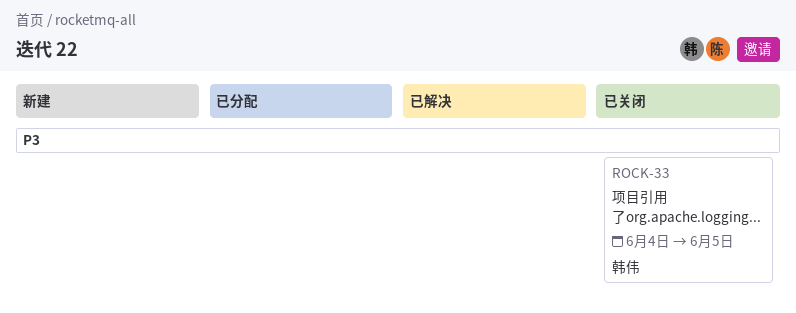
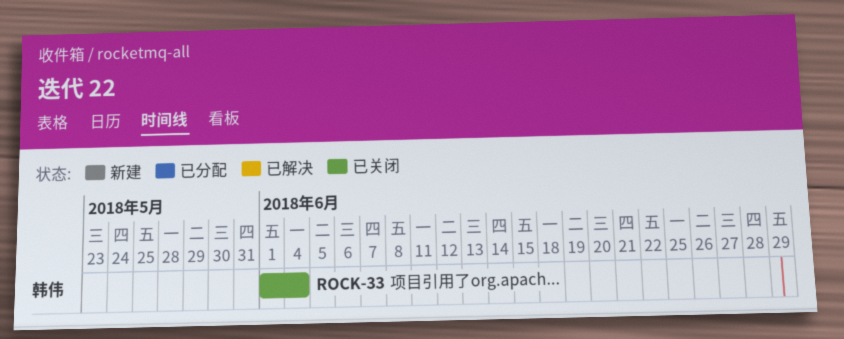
ROCK-33, start: Jun 4 -> Jun 1
ROCK-33, due: Jun 5 -> Jun 4

